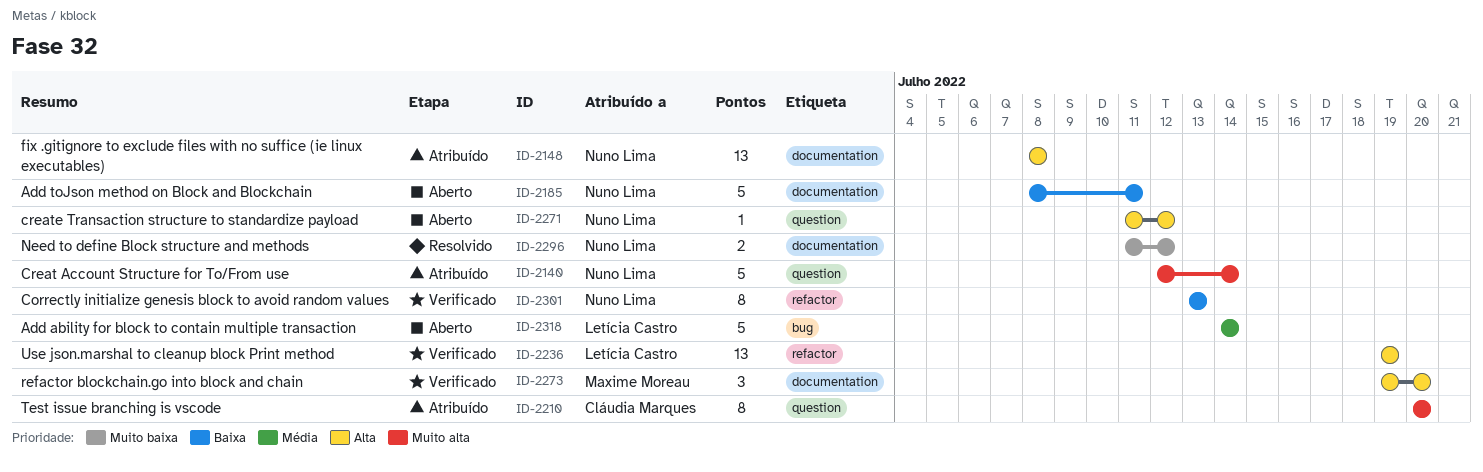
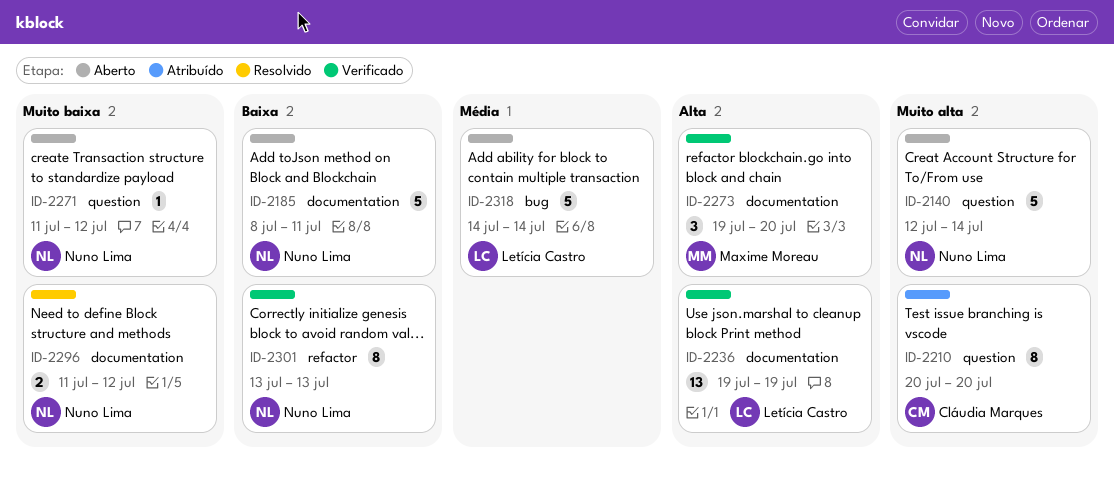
ID-2140, status: Atribuído -> Aberto
ID-2148: present -> none
ID-2236, label: refactor -> documentation
ID-2271, priority: Alta -> Muito baixa

